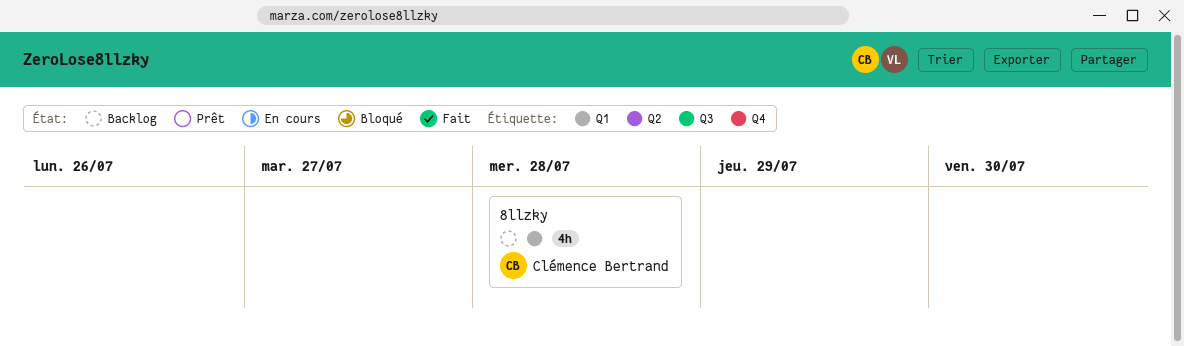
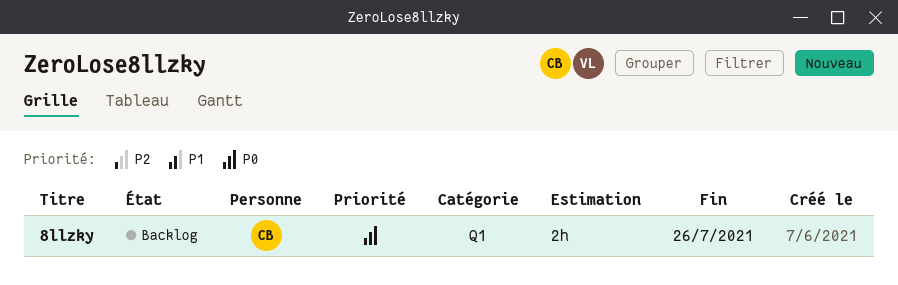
8llzky, estimate: 4h -> 2h
8llzky, due: Jul 28 -> Jul 26

